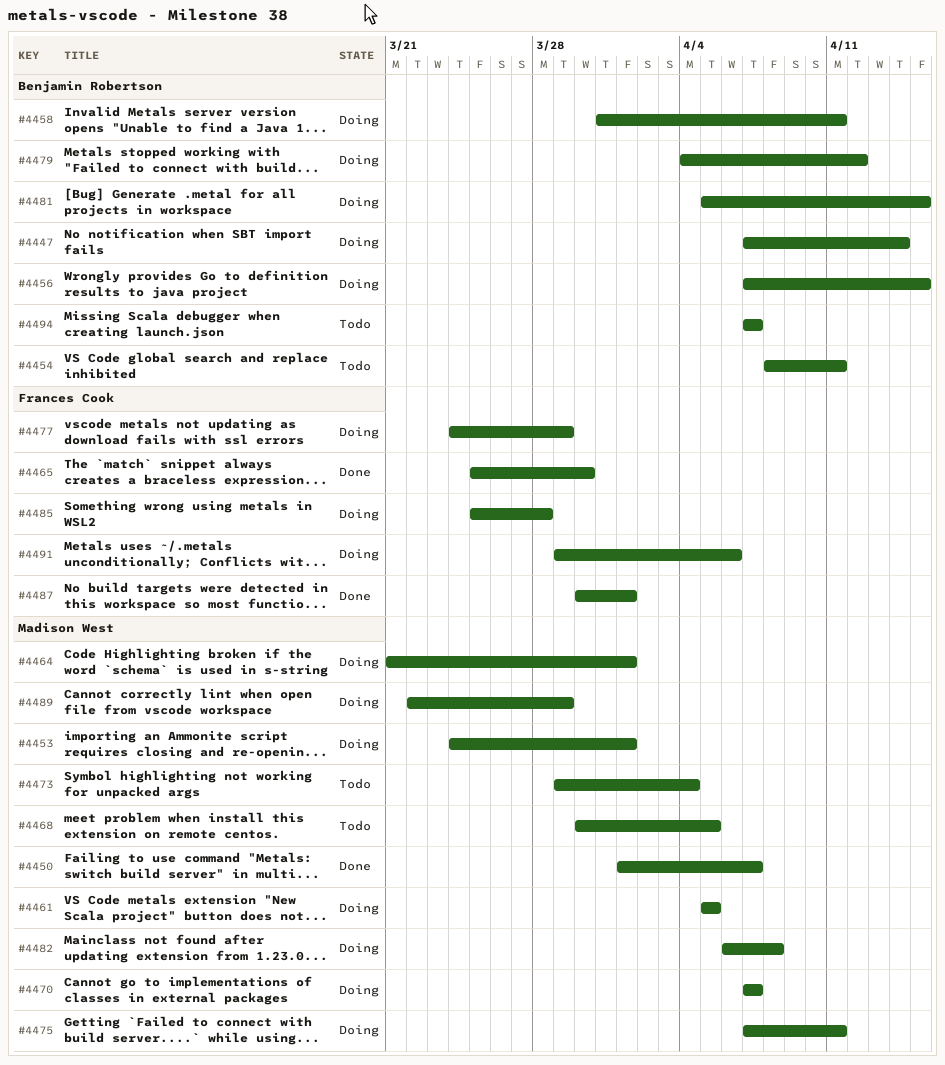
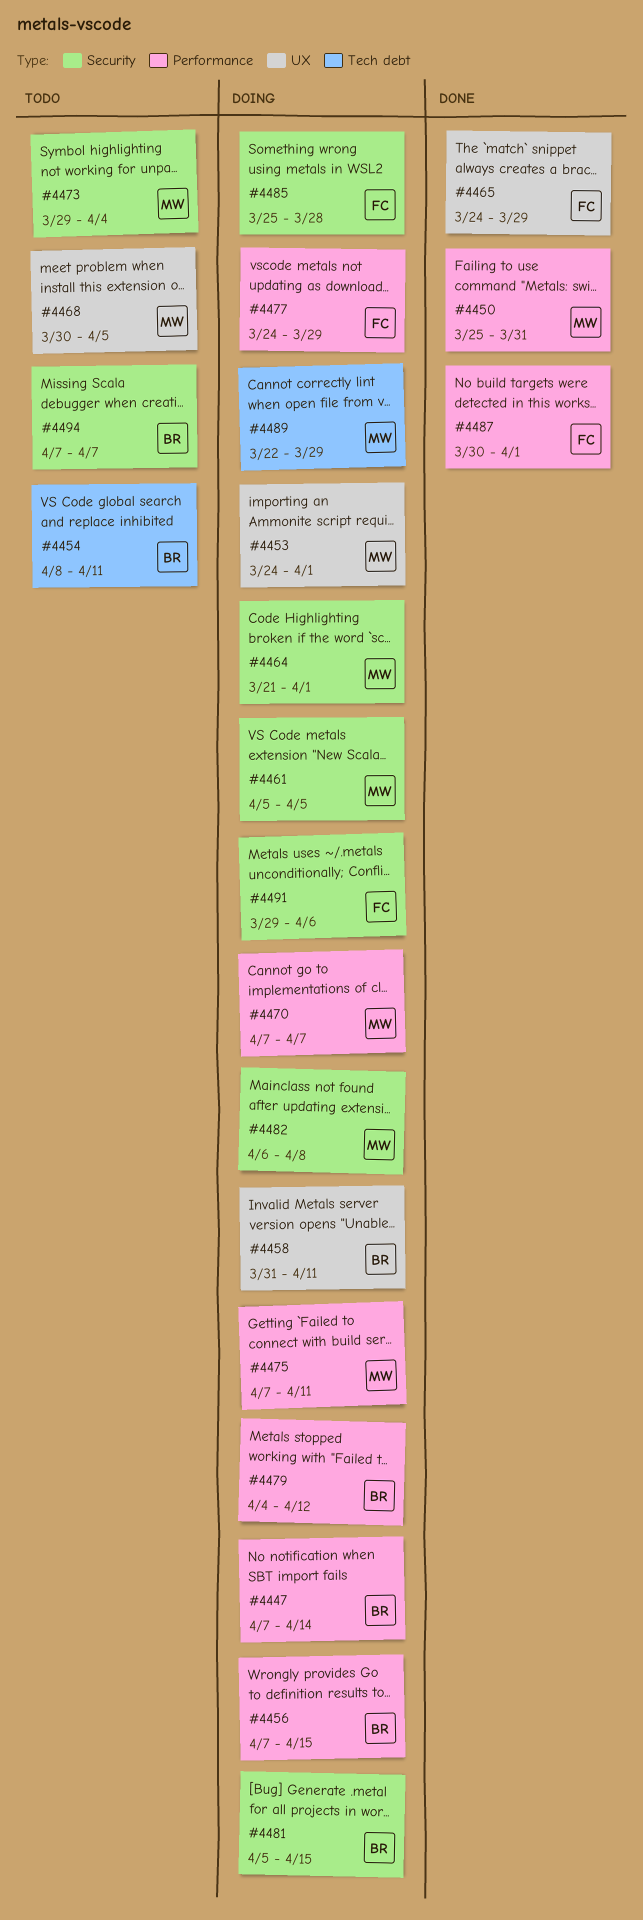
#4450, start: Apr 1 -> Mar 25
#4450, due: Apr 7 -> Mar 31
#4465, start: Mar 25 -> Mar 24
#4465, due: Mar 30 -> Mar 29

